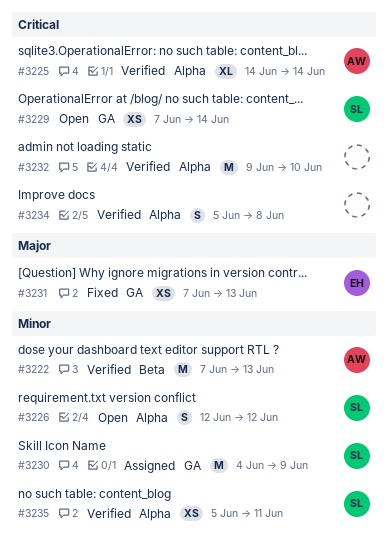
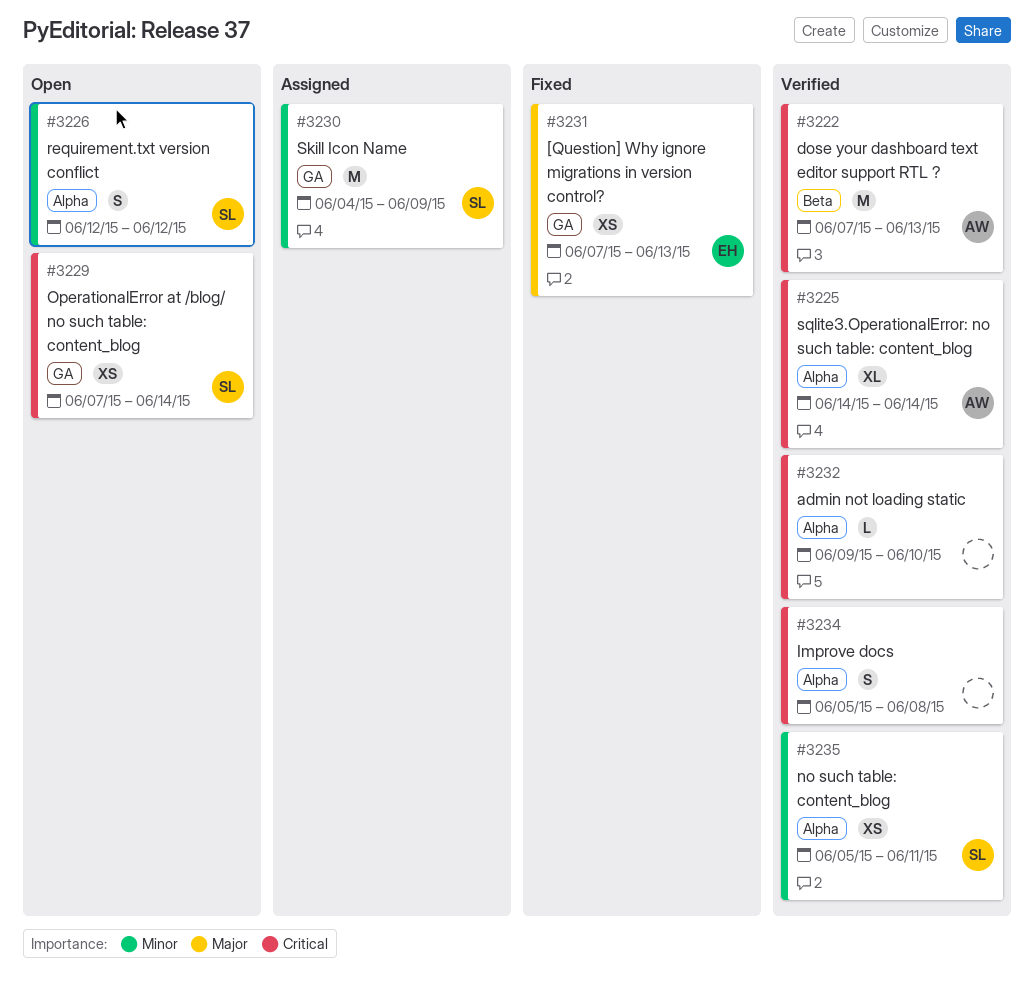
#3222, priority: Minor -> Critical
#3232, estimate: M -> L

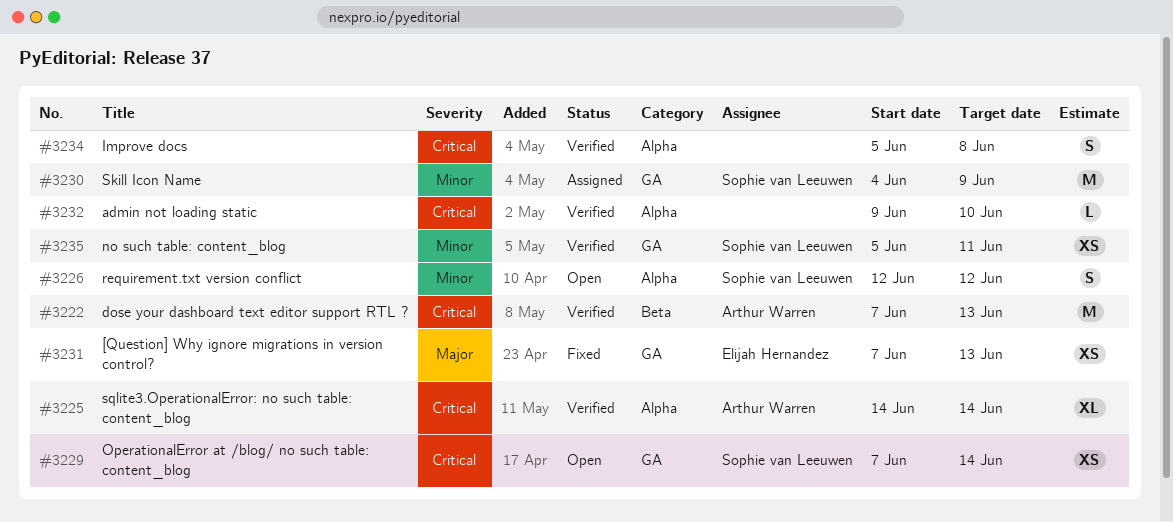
#3235, label: Alpha -> GA

